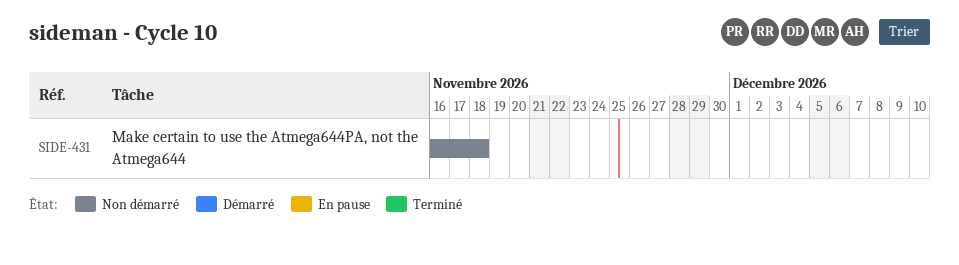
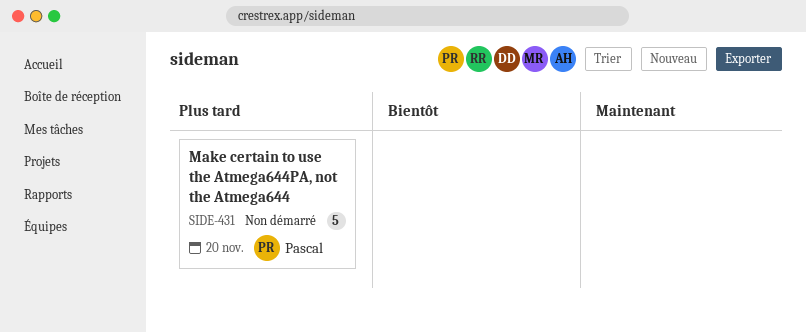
SIDE-431, due: Nov 18 -> Nov 20

